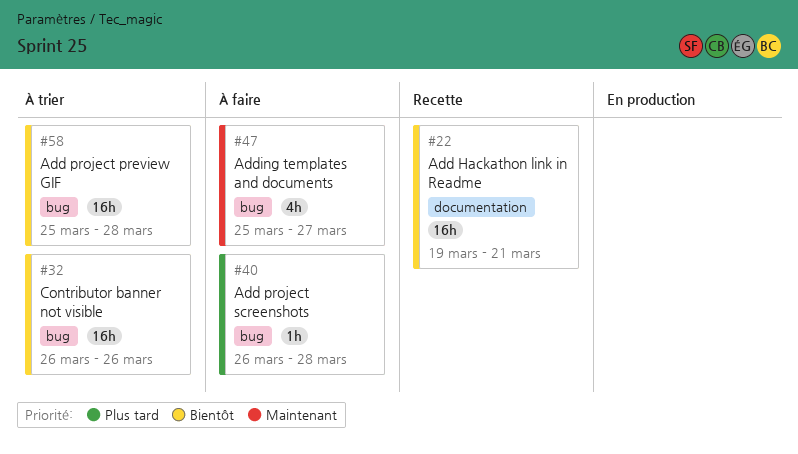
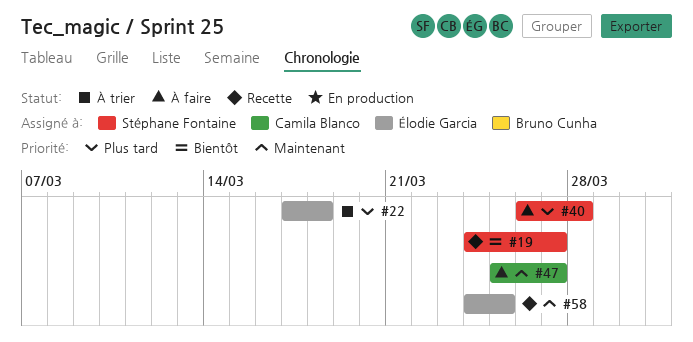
#19: none -> present
#22, status: Recette -> À trier
#22, priority: Bientôt -> Plus tard
#22, start: Mar 19 -> Mar 17
#22, due: Mar 21 -> Mar 18
#32: present -> none
#58, status: À trier -> Recette
#58, priority: Bientôt -> Maintenant
#58, start: Mar 25 -> Mar 24
#58, due: Mar 28 -> Mar 25

